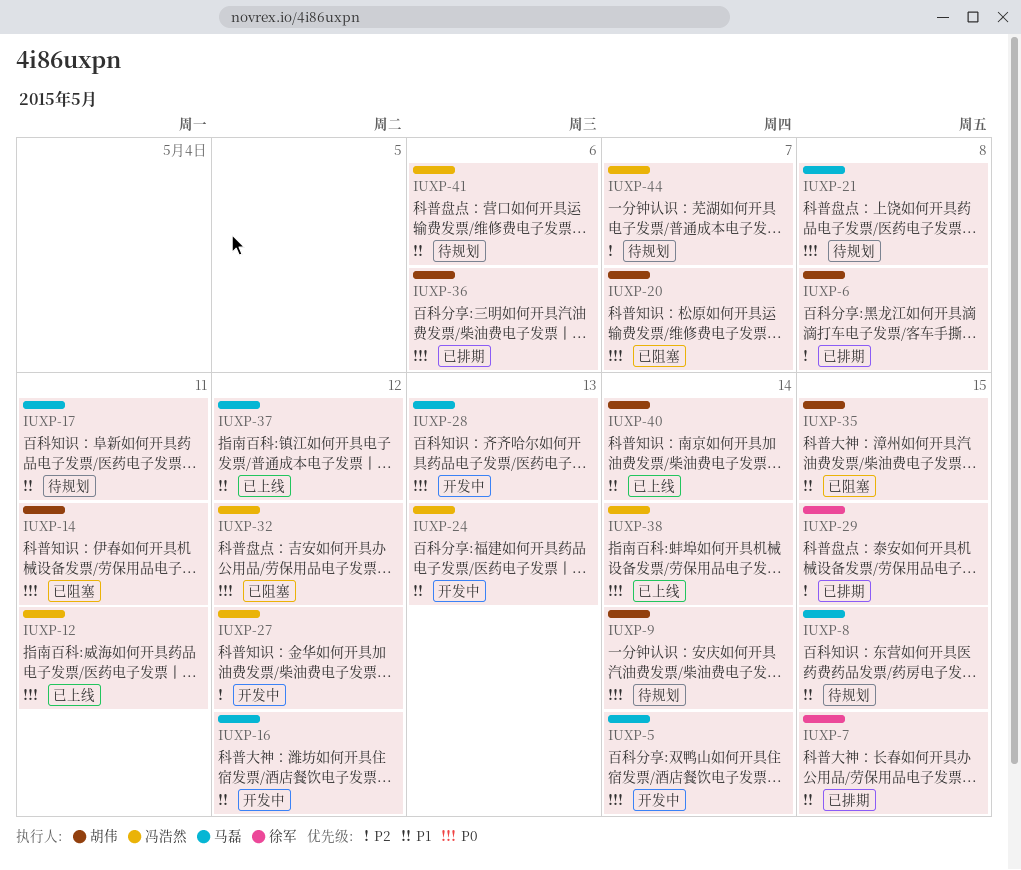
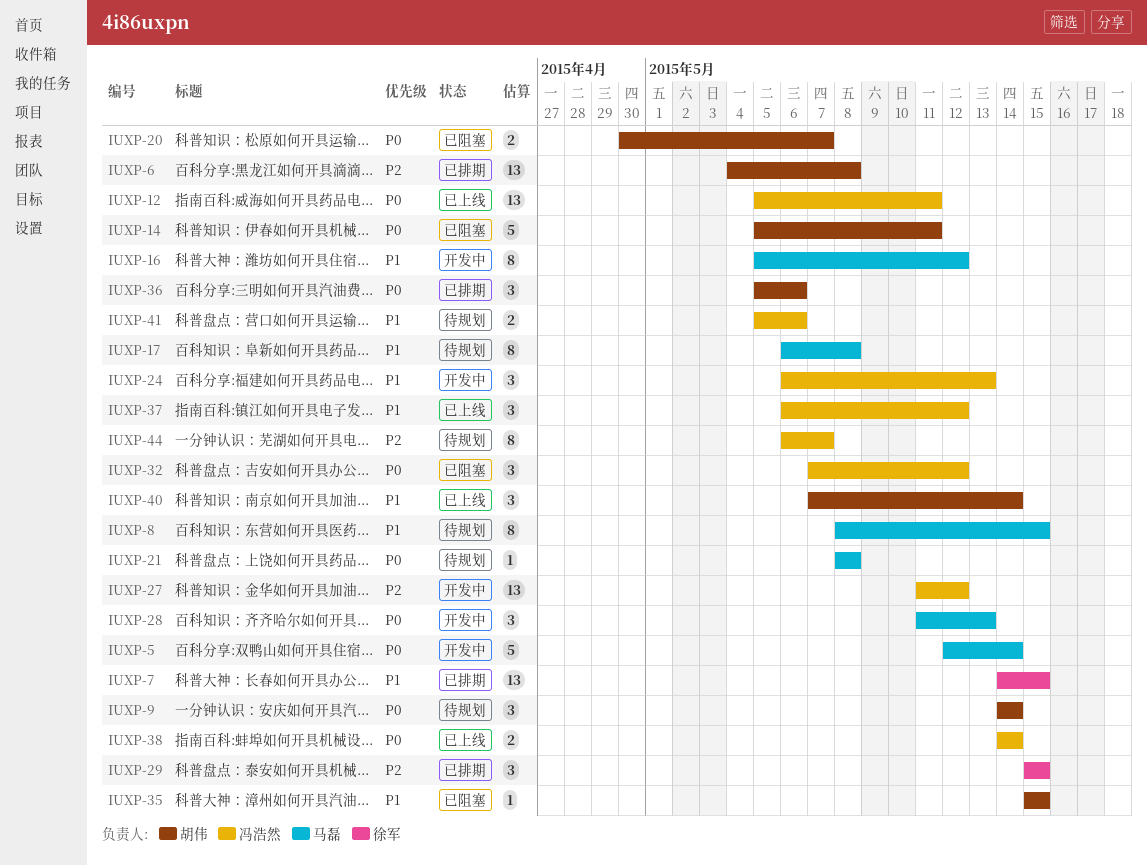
IUXP-17, due: May 11 -> May 8
IUXP-37, owner: 马磊 -> 冯浩然

